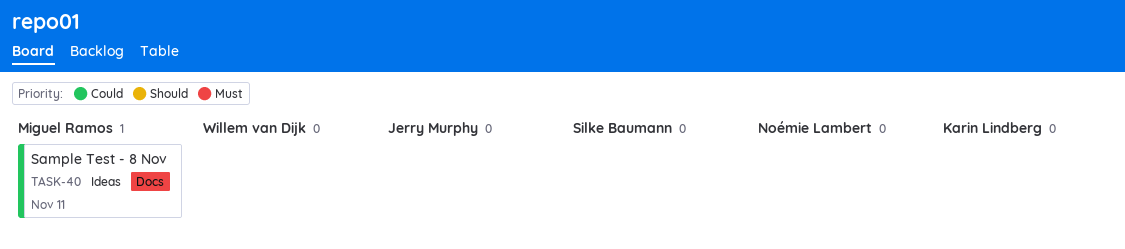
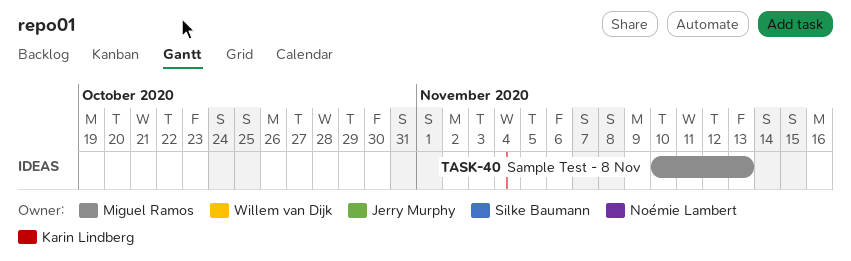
TASK-40, due: Nov 11 -> Nov 13

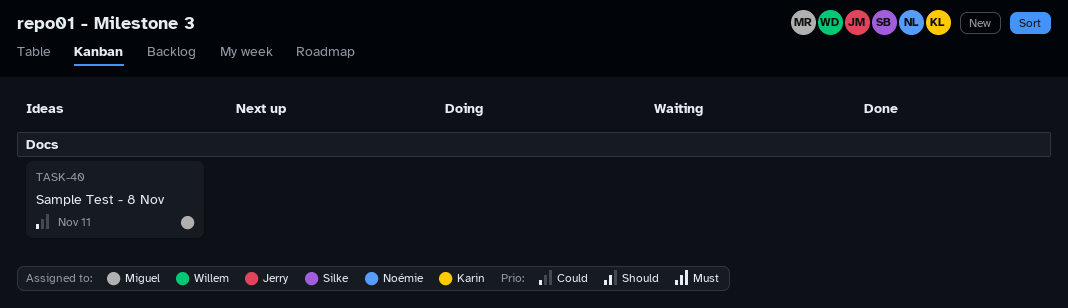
TASK-40, due: Nov 13 -> Nov 11

